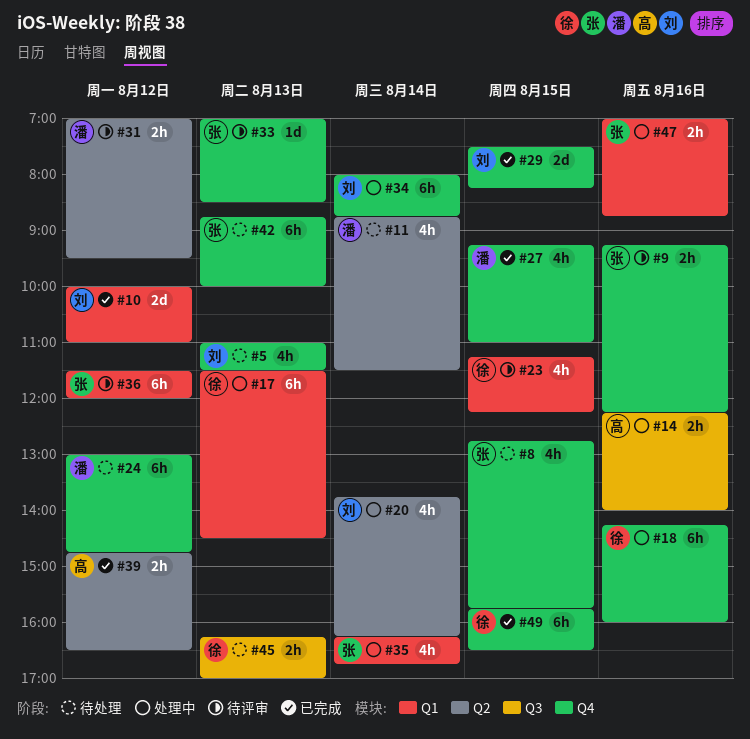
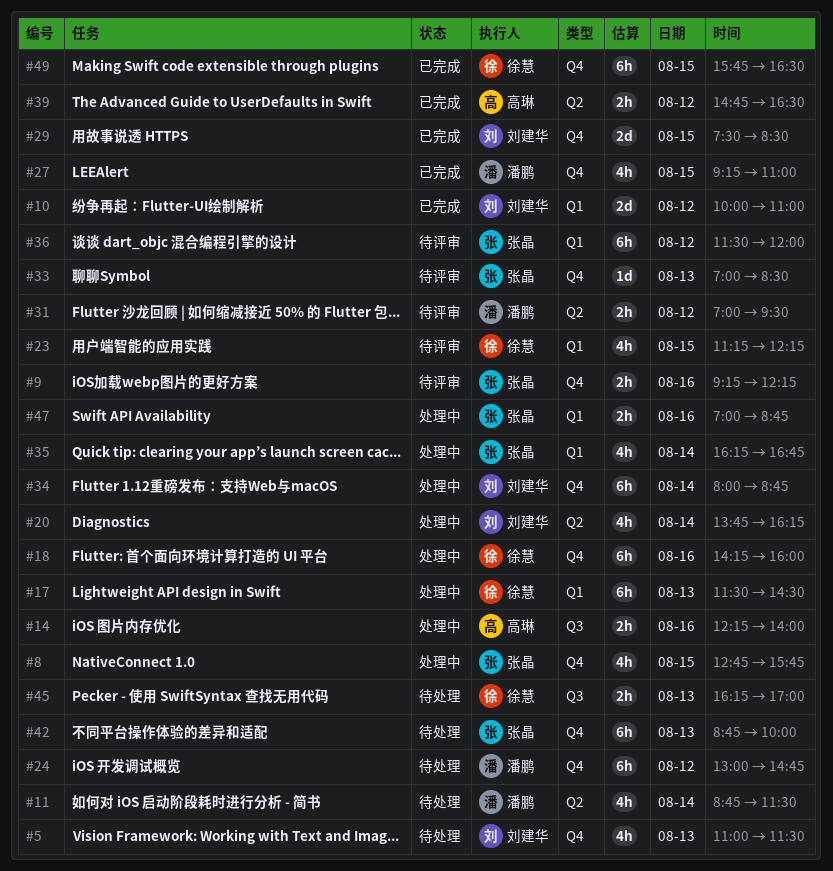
#8, status: 待处理 -> 处理中
#29, ends: 08:15 -> 08:30

